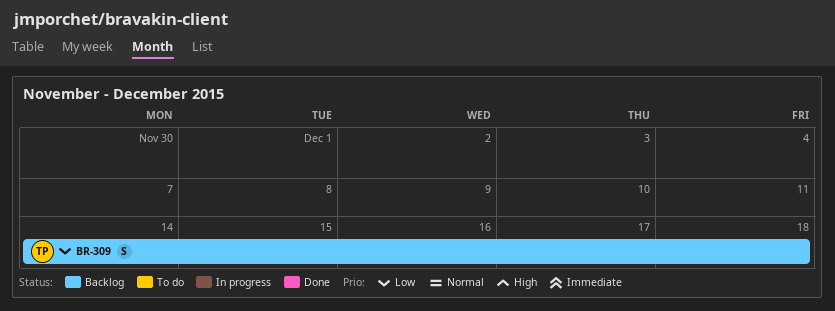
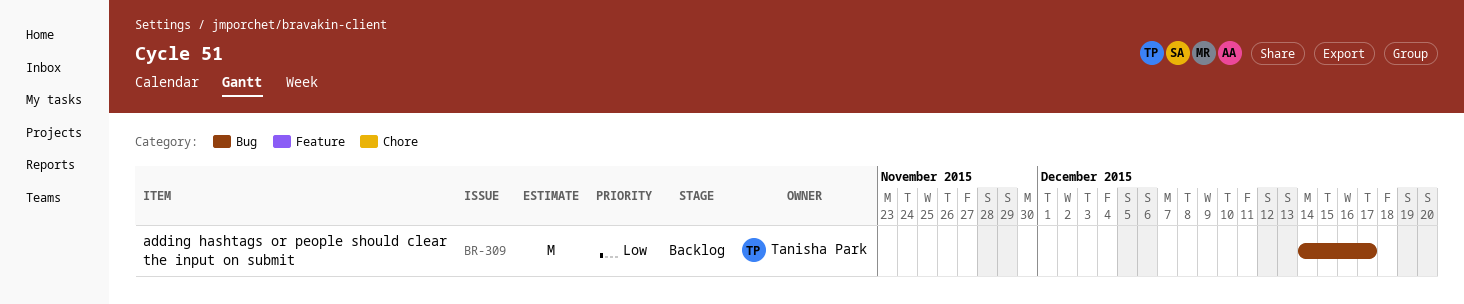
BR-309, estimate: S -> M
BR-309, due: Dec 18 -> Dec 17

